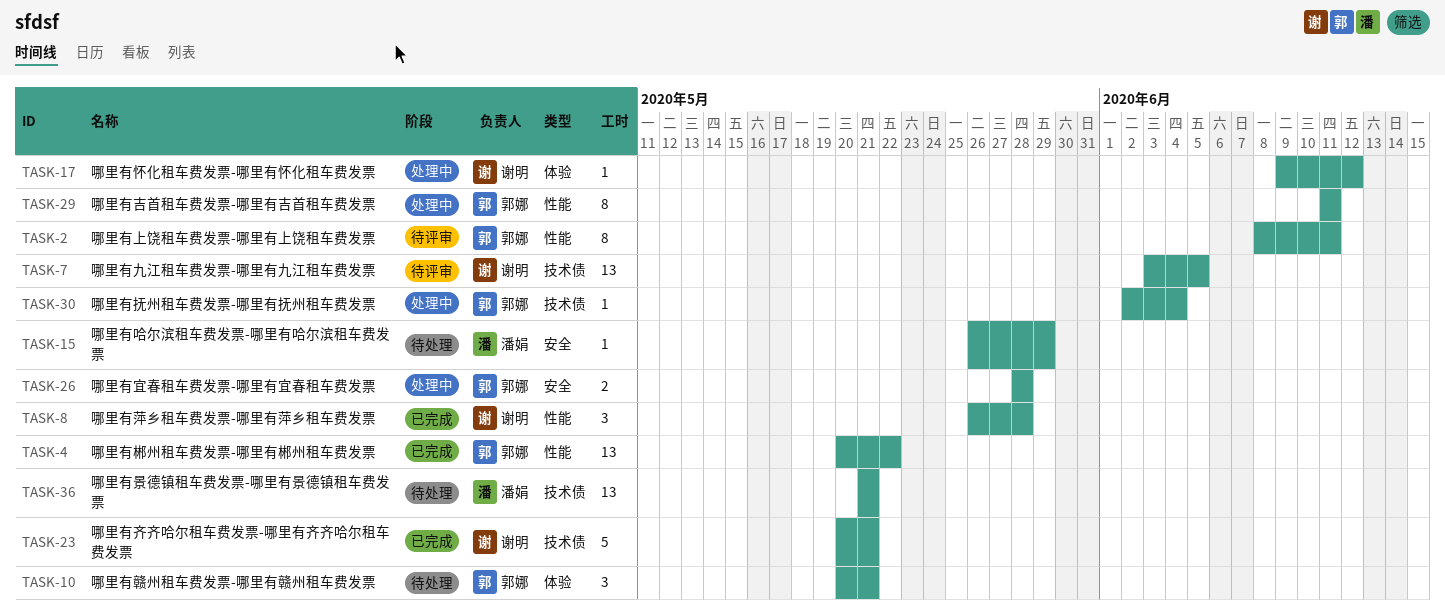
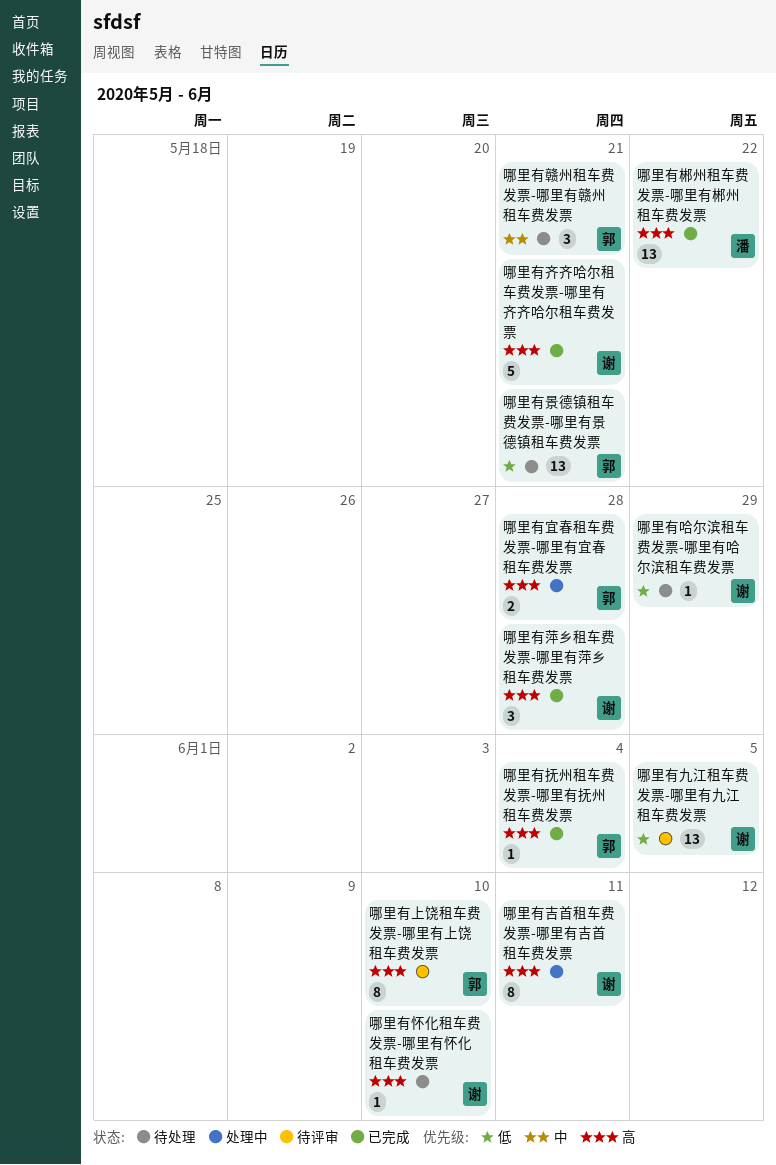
哪里有上饶租车费发票-哪里有上饶租车费发票, due: Jun 11 -> Jun 10
哪里有吉首租车费发票-哪里有吉首租车费发票, owner: 郭娜 -> 谢明
哪里有哈尔滨租车费发票-哪里有哈尔滨租车费发票, owner: 潘娟 -> 谢明
哪里有怀化租车费发票-哪里有怀化租车费发票, status: 处理中 -> 待处理
哪里有怀化租车费发票-哪里有怀化租车费发票, due: Jun 12 -> Jun 10
哪里有抚州租车费发票-哪里有抚州租车费发票, status: 处理中 -> 已完成
哪里有景德镇租车费发票-哪里有景德镇租车费发票, owner: 潘娟 -> 郭娜
哪里有郴州租车费发票-哪里有郴州租车费发票, owner: 郭娜 -> 潘娟

